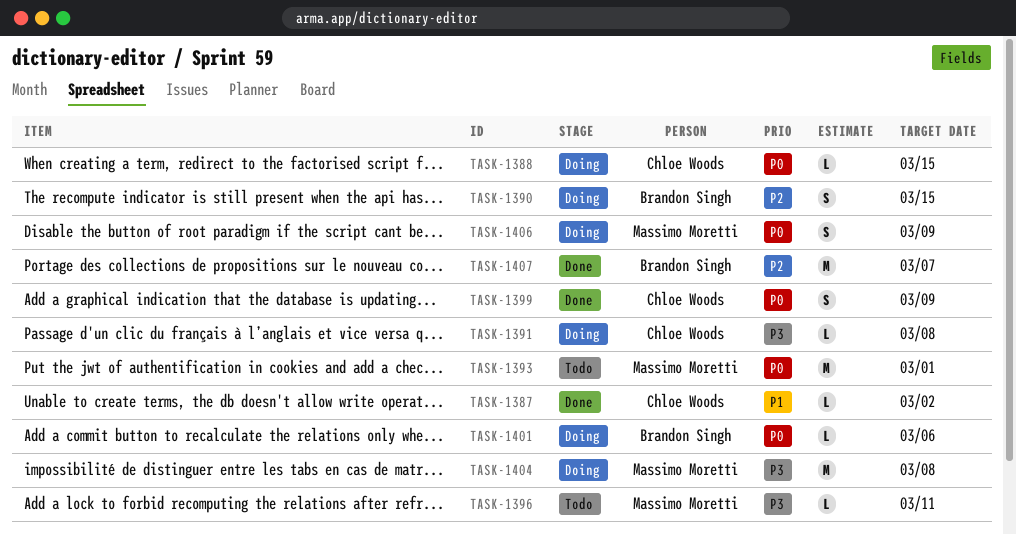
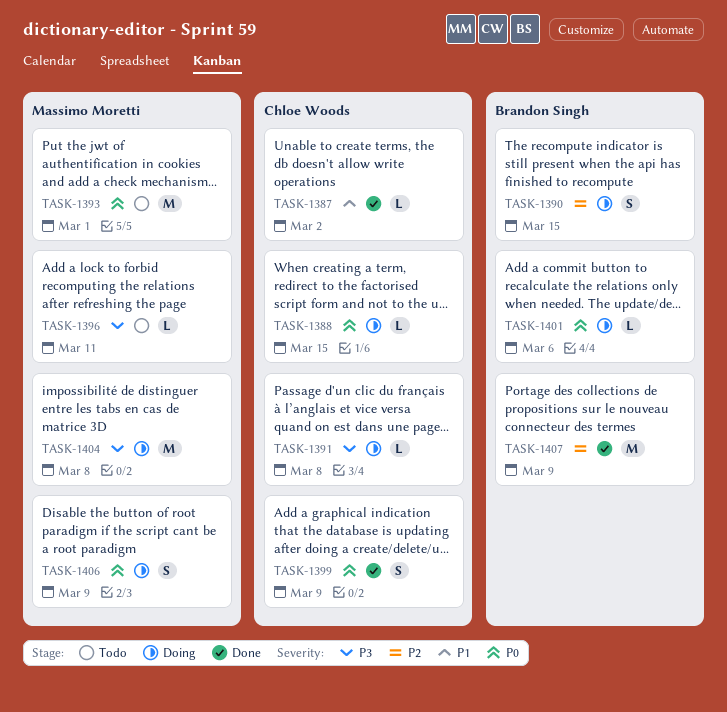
TASK-1407, due: Mar 7 -> Mar 9

